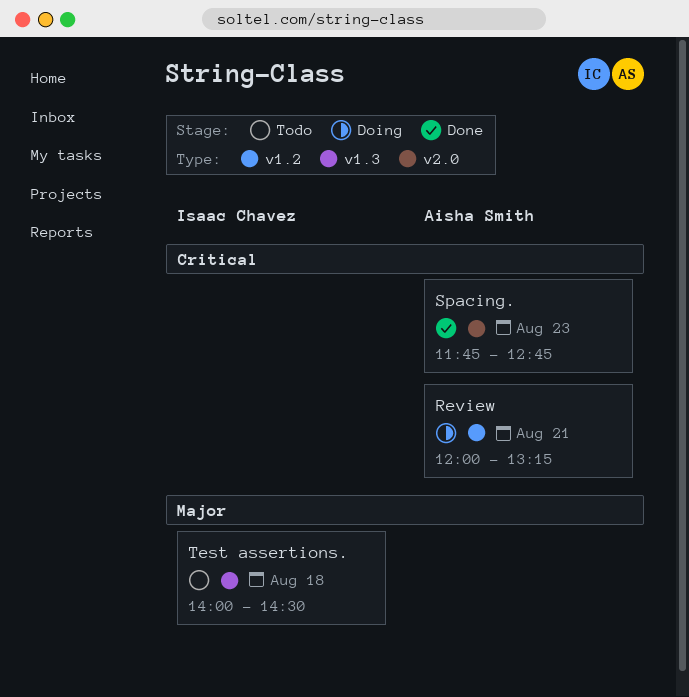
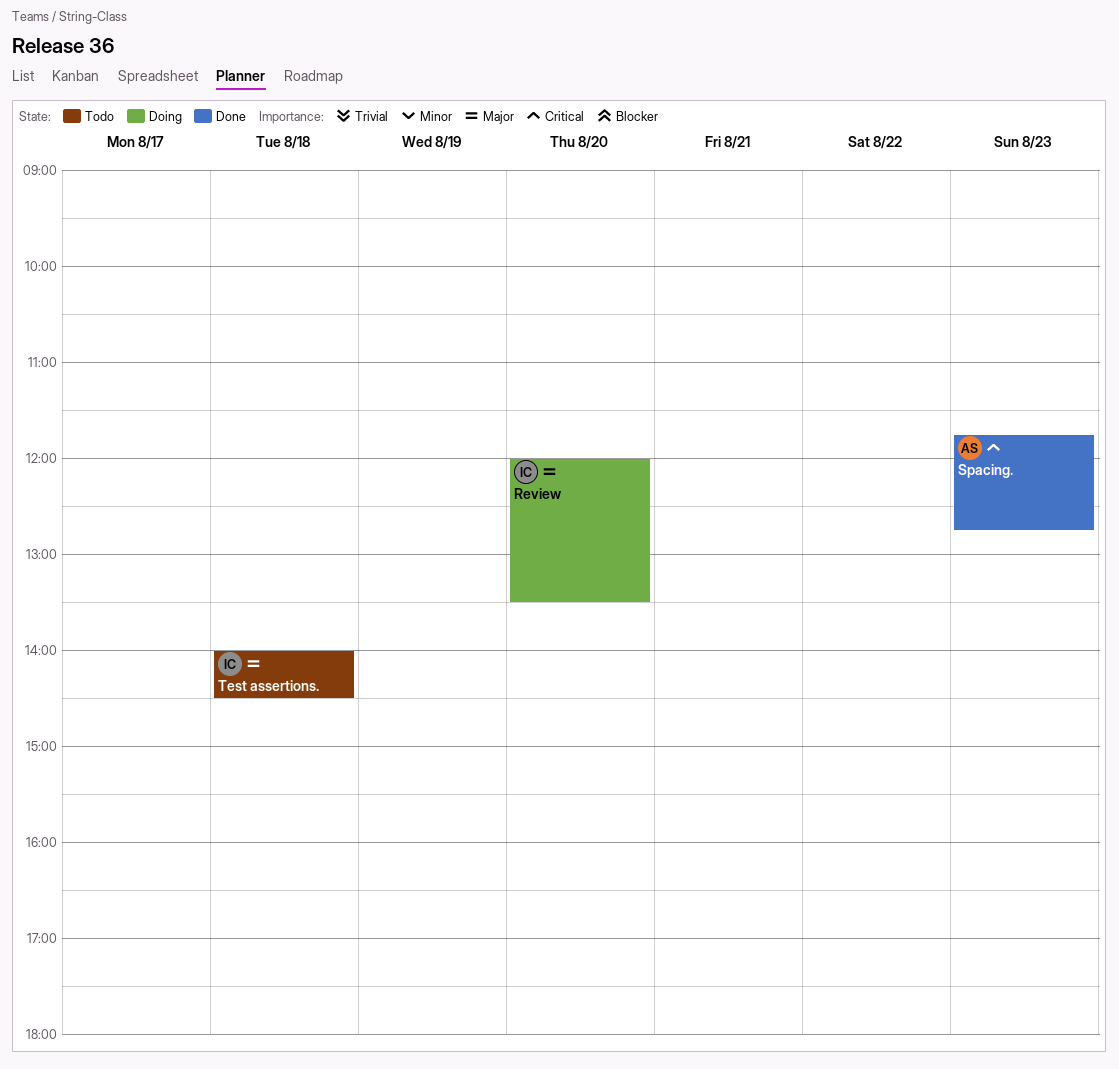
Review, owner: Aisha Smith -> Isaac Chavez
Review, priority: Critical -> Major
Review, day: Aug 21 -> Aug 20
Review, ends: 13:15 -> 13:30

